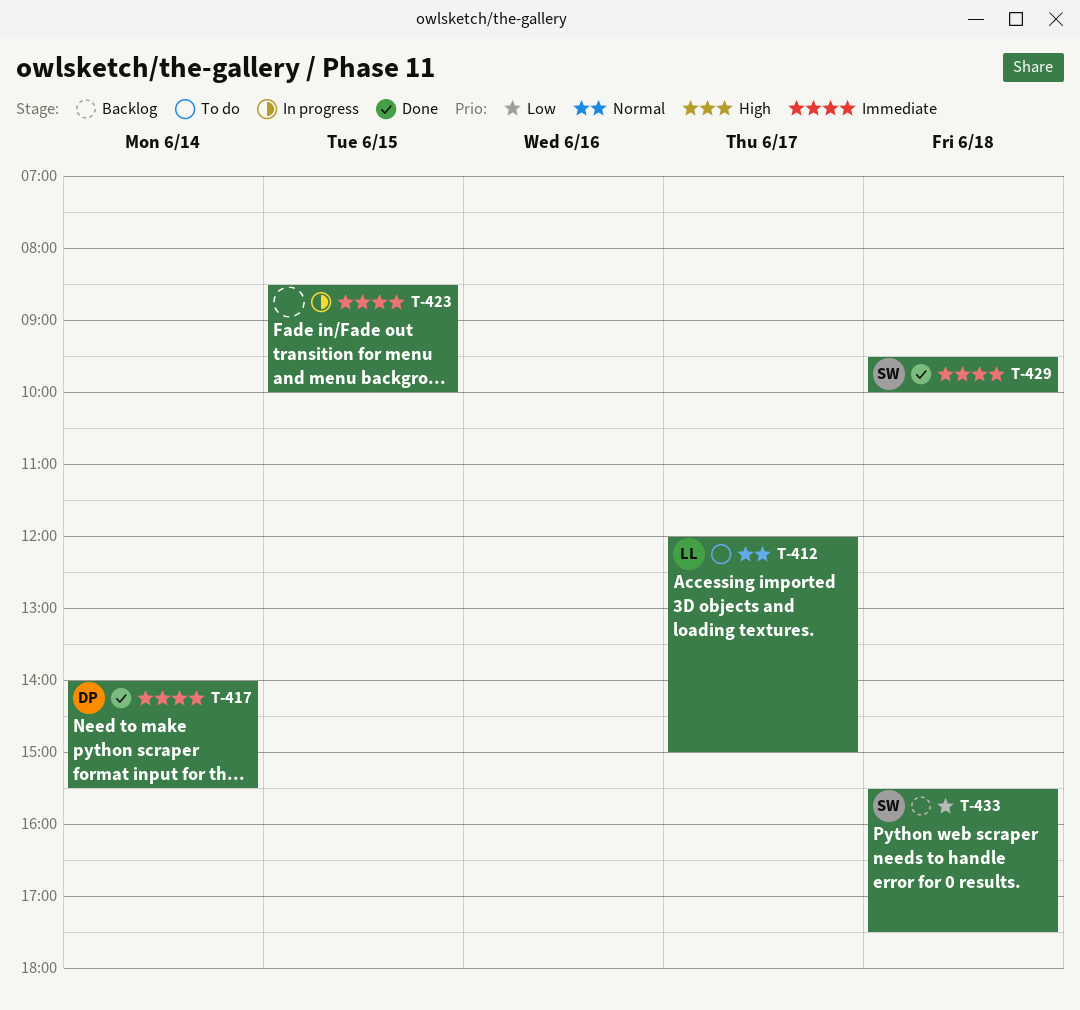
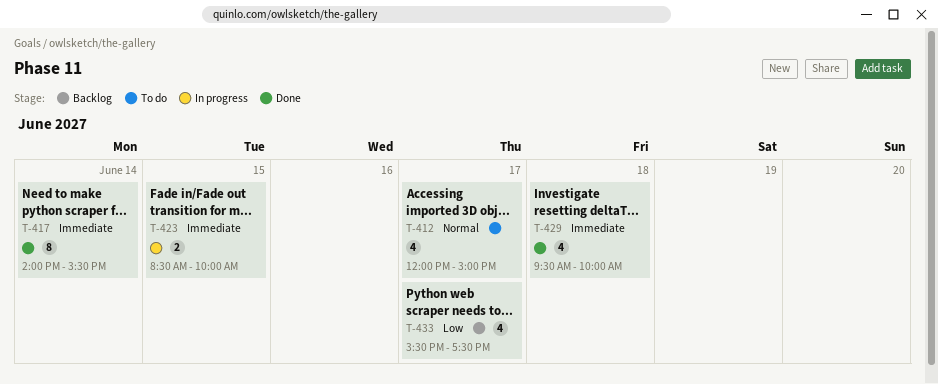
T-433, day: Jun 18 -> Jun 17

